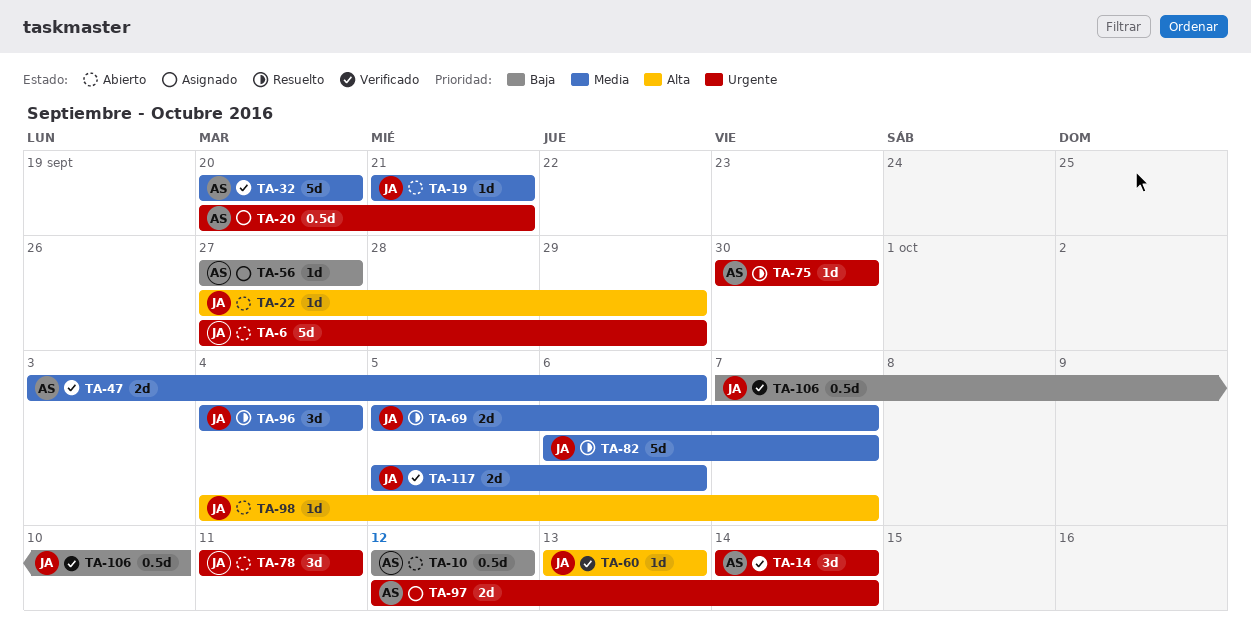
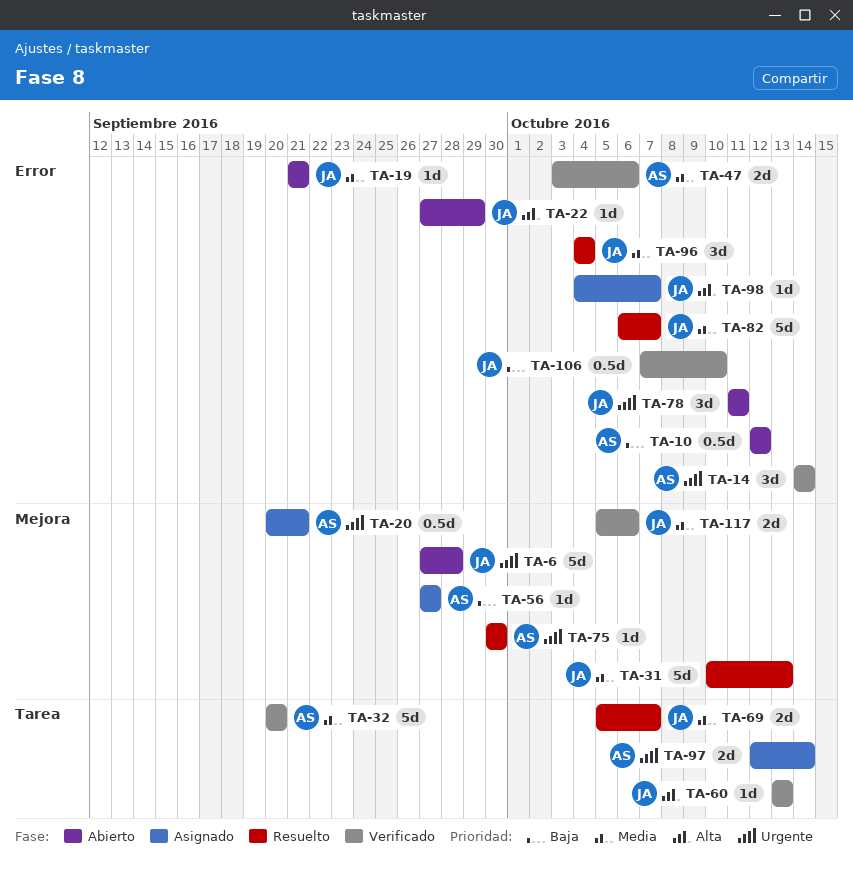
TA-6, due: Sep 29 -> Sep 28
TA-31: none -> present
TA-98, status: Abierto -> Asignado

